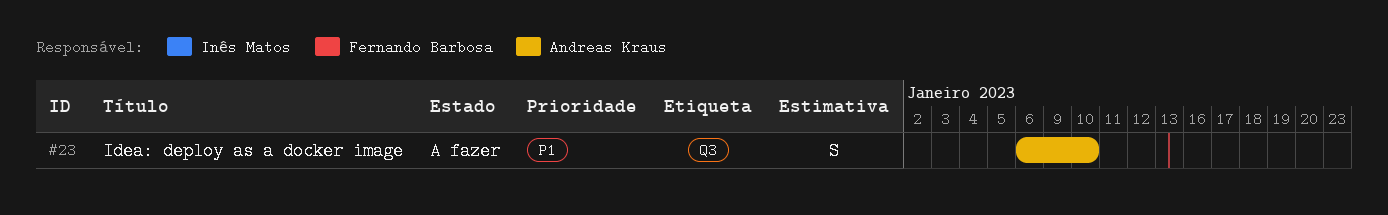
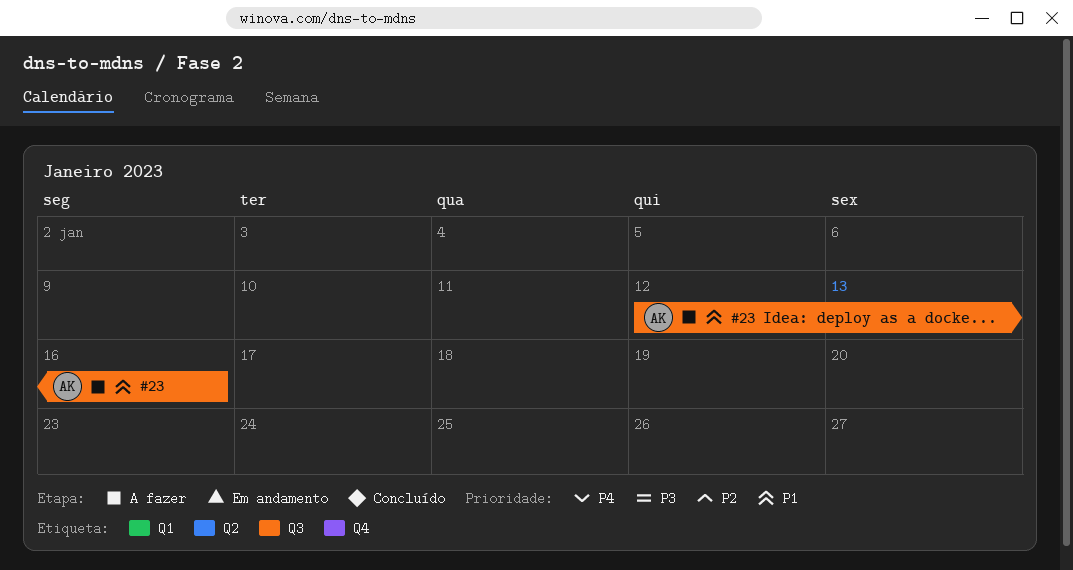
#23, start: Jan 6 -> Jan 12
#23, due: Jan 10 -> Jan 16

